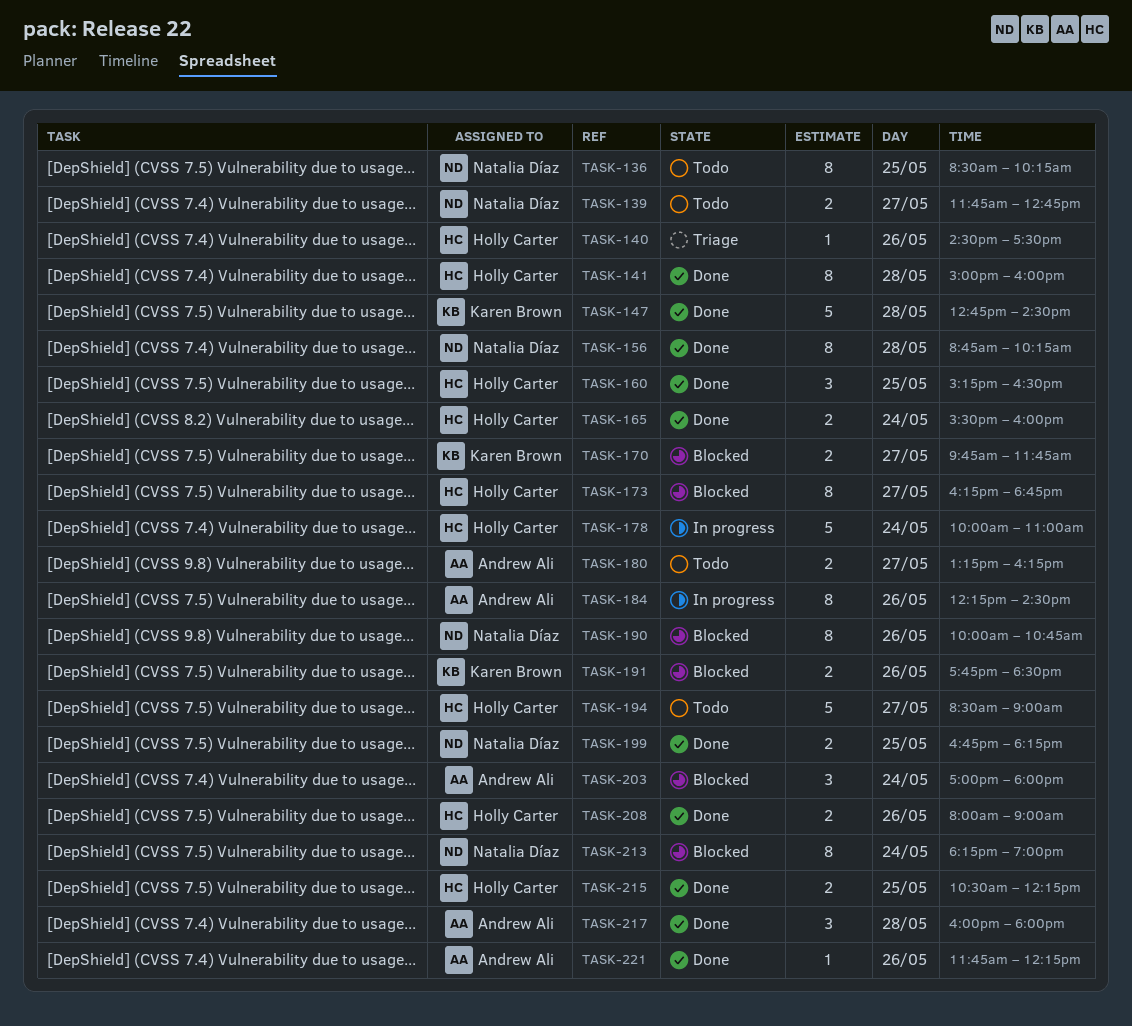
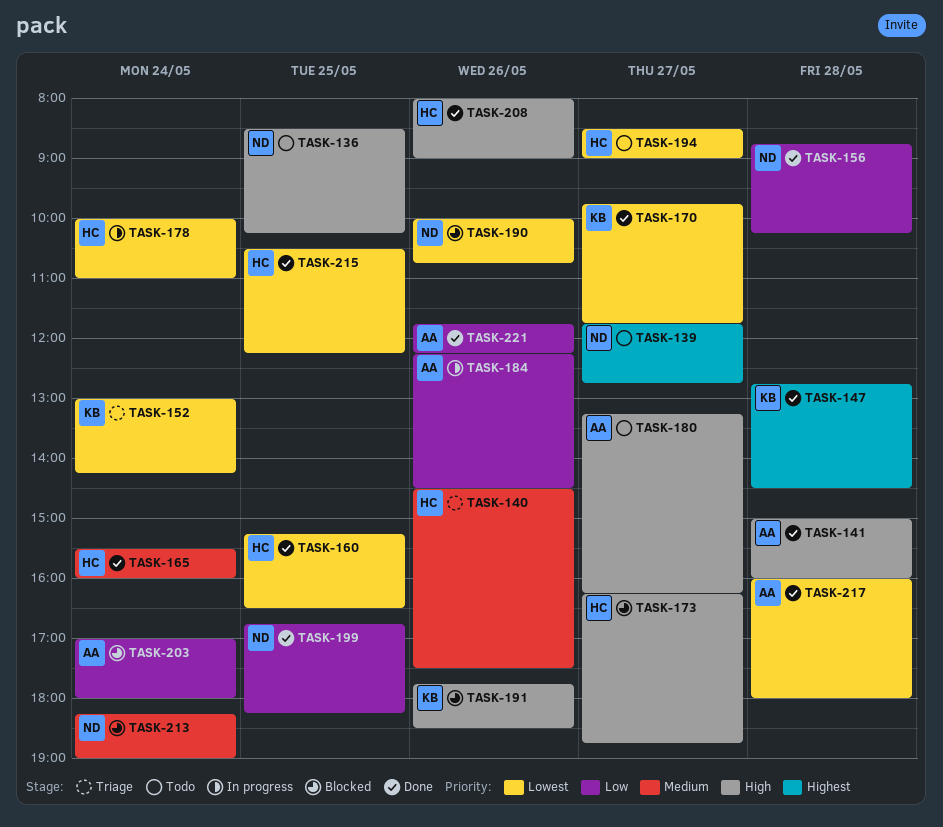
TASK-141, owner: Holly Carter -> Andrew Ali
TASK-152: none -> present
TASK-170, status: Blocked -> Done

